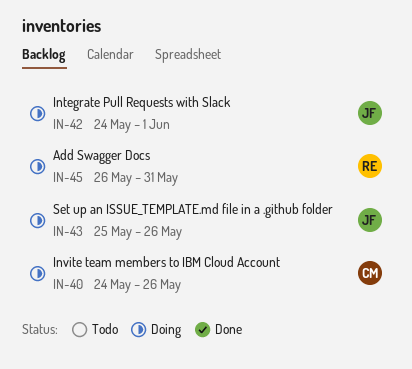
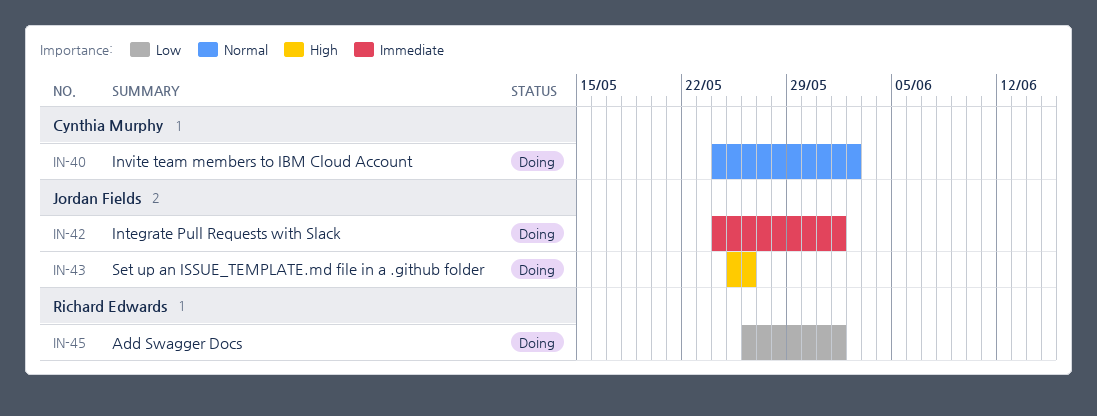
IN-40, due: May 26 -> Jun 2
IN-45, due: May 31 -> Jun 1

